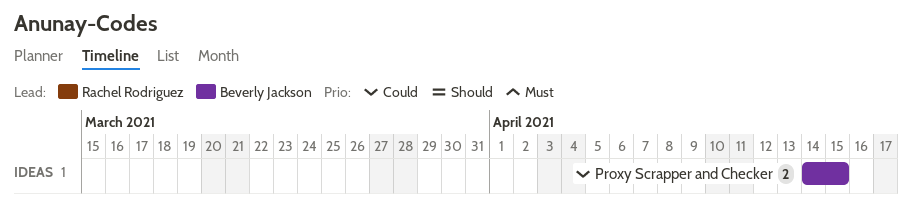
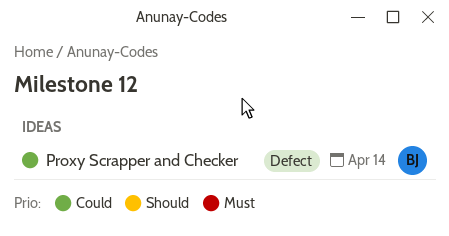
Proxy Scrapper and Checker, due: Apr 15 -> Apr 14

